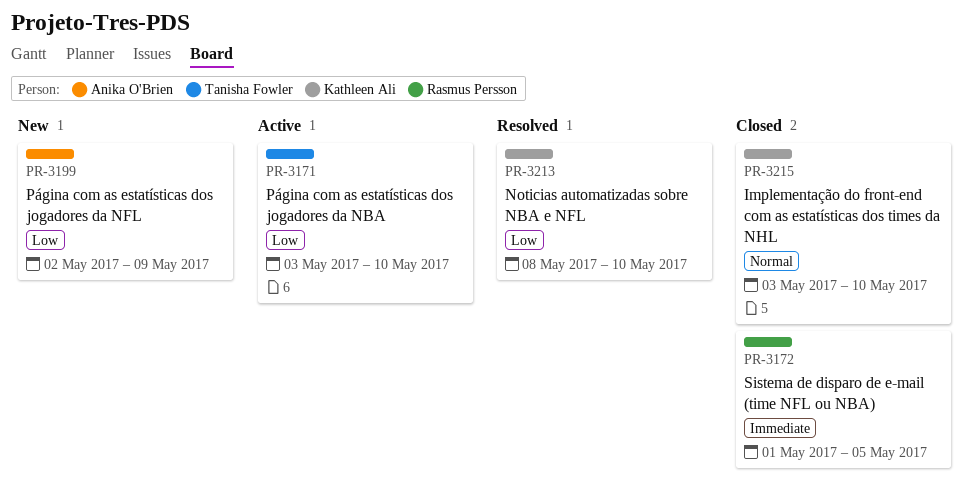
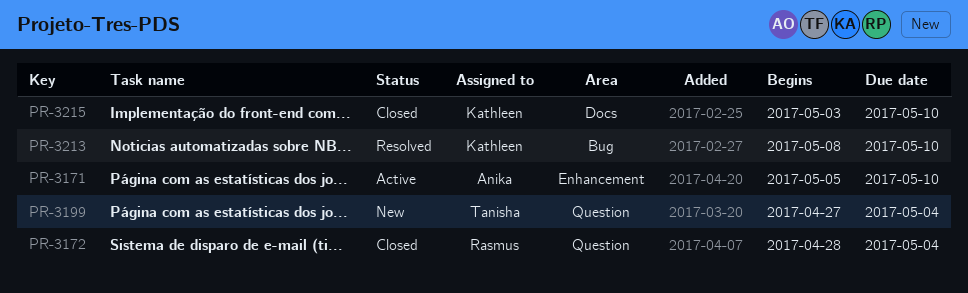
PR-3171, owner: Tanisha Fowler -> Anika O'Brien
PR-3171, start: May 3 -> May 5
PR-3172, start: May 1 -> Apr 28
PR-3172, due: May 5 -> May 4
PR-3199, owner: Anika O'Brien -> Tanisha Fowler
PR-3199, start: May 2 -> Apr 27
PR-3199, due: May 9 -> May 4

